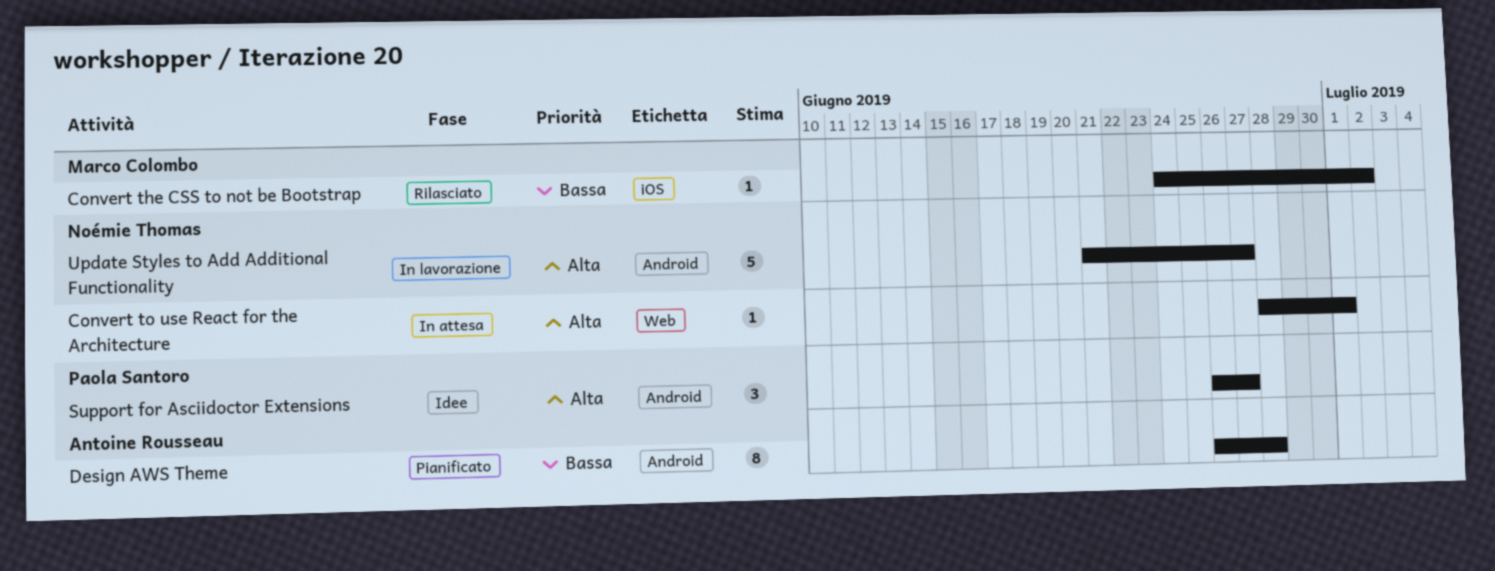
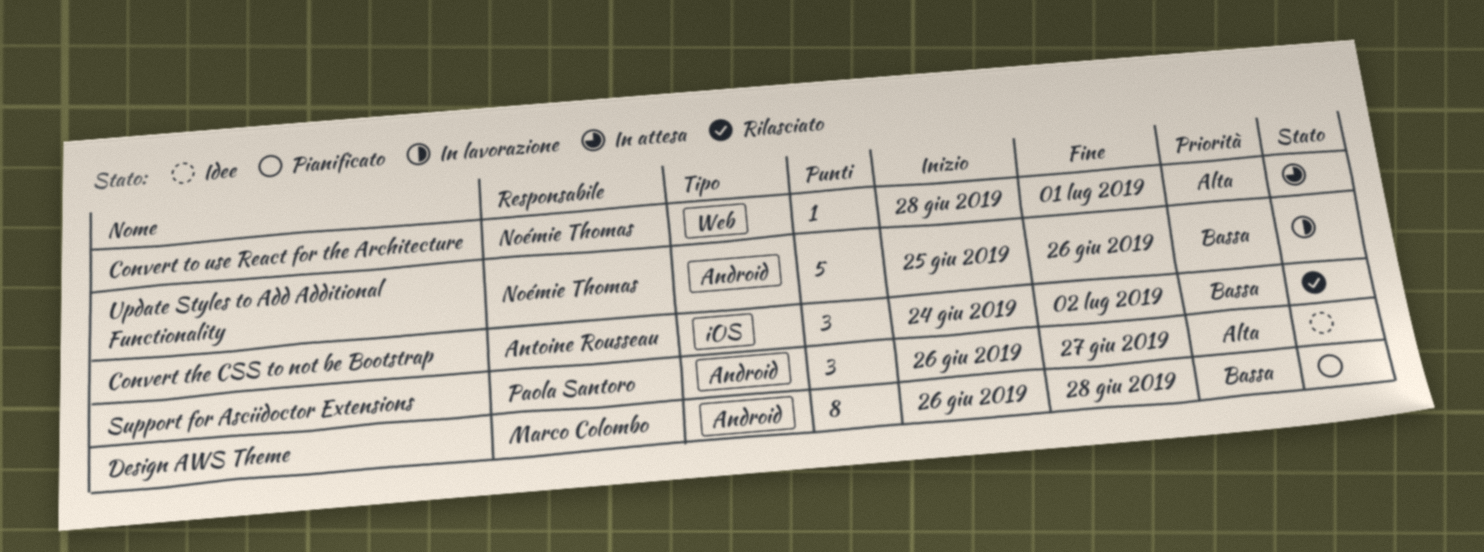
Convert the CSS to not be Bootstrap, owner: Marco Colombo -> Antoine Rousseau
Convert the CSS to not be Bootstrap, estimate: 1 -> 3
Design AWS Theme, owner: Antoine Rousseau -> Marco Colombo
Update Styles to Add Additional Functionality, priority: Alta -> Bassa
Update Styles to Add Additional Functionality, start: Jun 21 -> Jun 25
Update Styles to Add Additional Functionality, due: Jun 27 -> Jun 26

